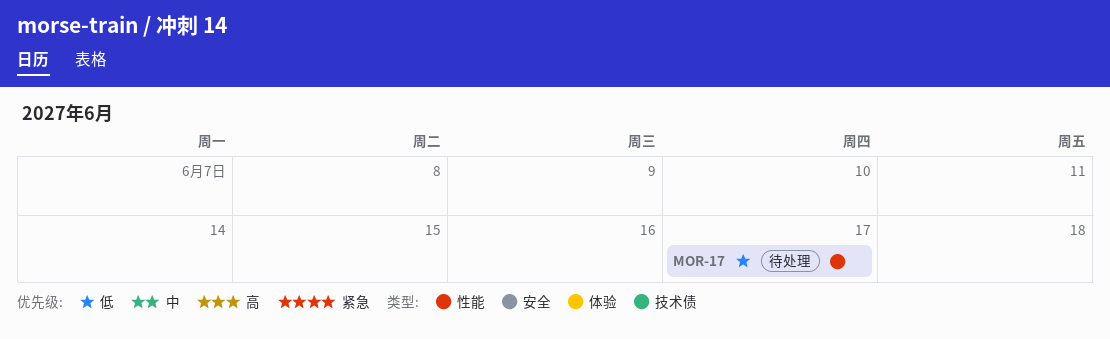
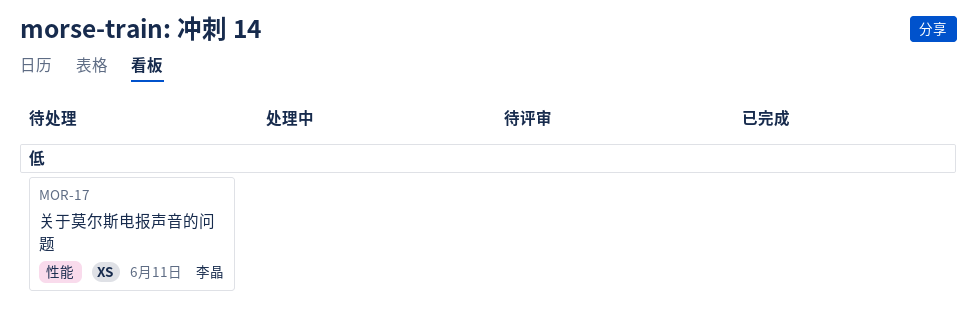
MOR-17, due: Jun 17 -> Jun 11

